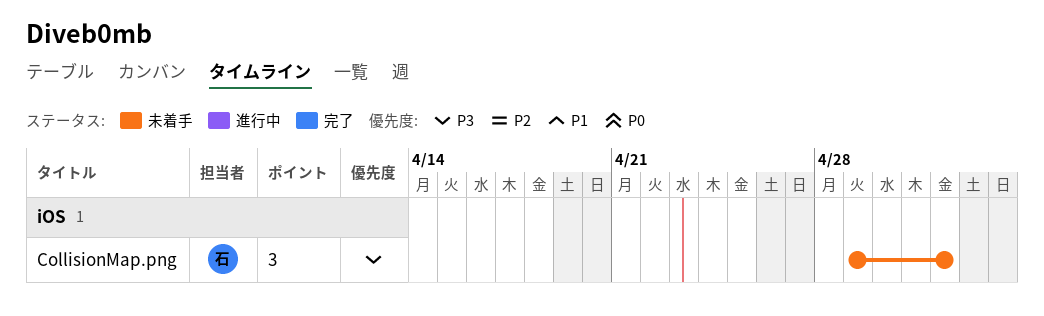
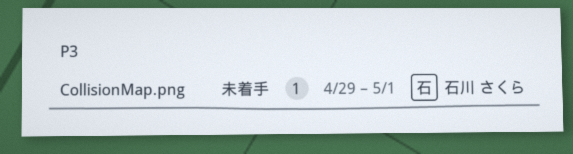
CollisionMap.png, estimate: 3 -> 1
CollisionMap.png, due: May 2 -> May 1

